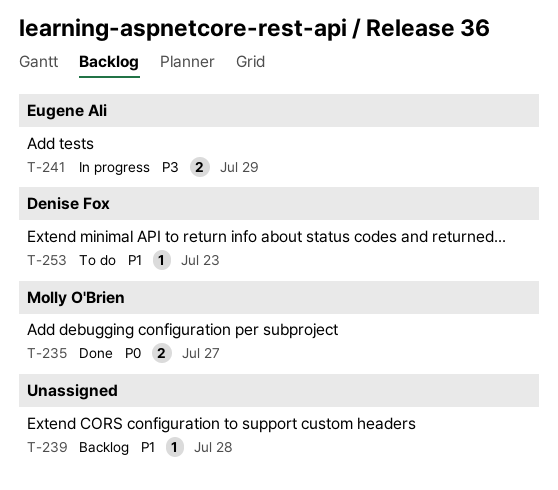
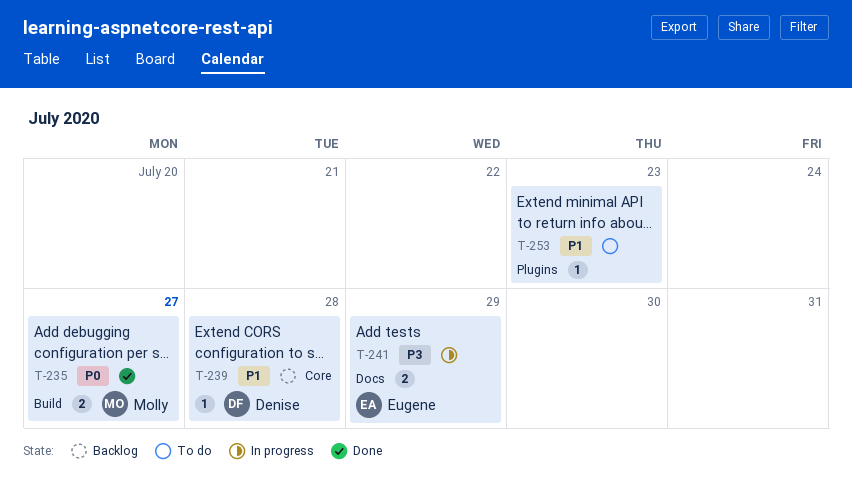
T-239, owner: none -> Denise Fox
T-253, owner: Denise Fox -> none

